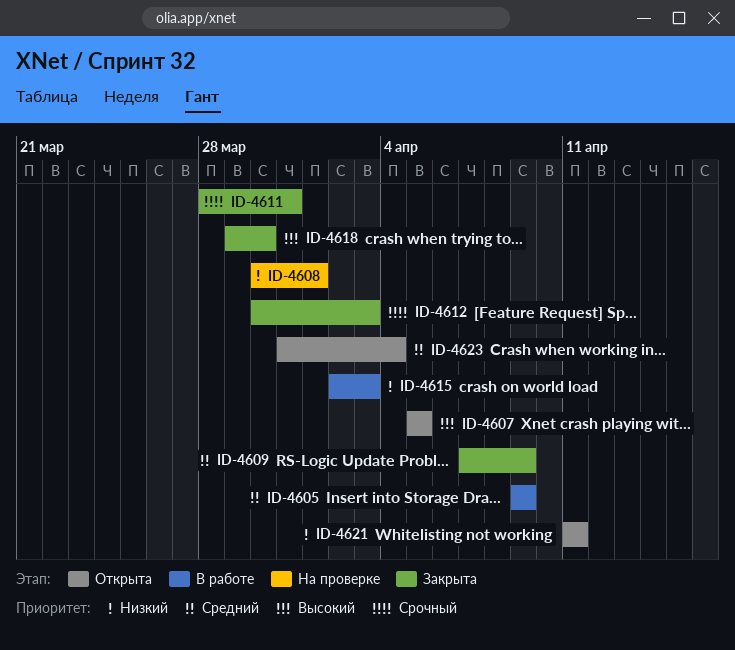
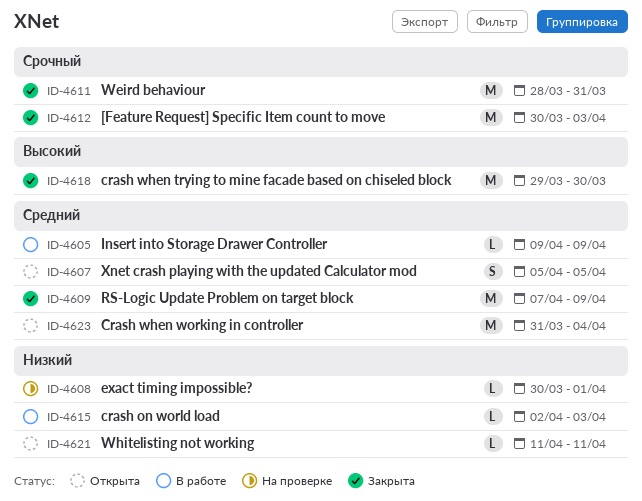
ID-4607, priority: Высокий -> Средний

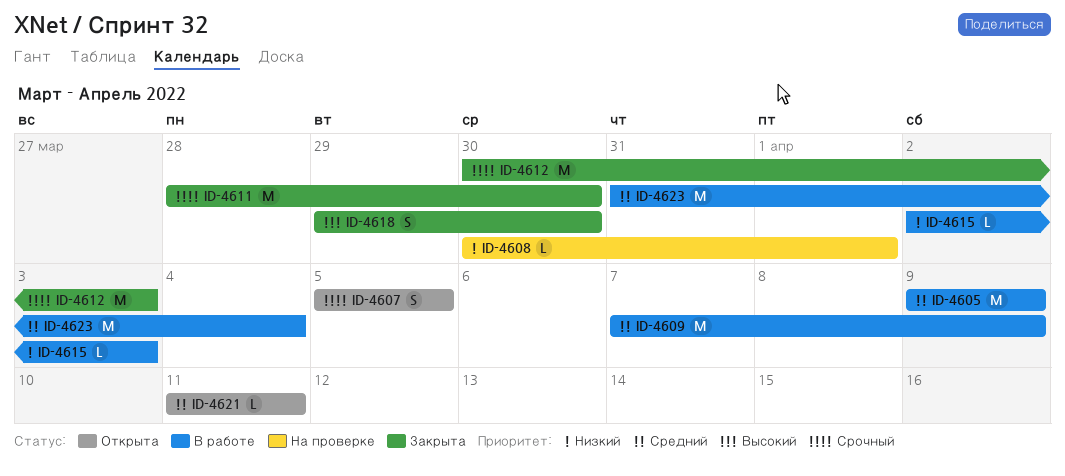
ID-4605, estimate: L -> M
ID-4607, priority: Средний -> Срочный
ID-4609, status: Закрыта -> В работе
ID-4611, due: Mar 31 -> Mar 30
ID-4618, estimate: M -> S
ID-4621, priority: Низкий -> Средний
ID-4623, status: Открыта -> В работе

